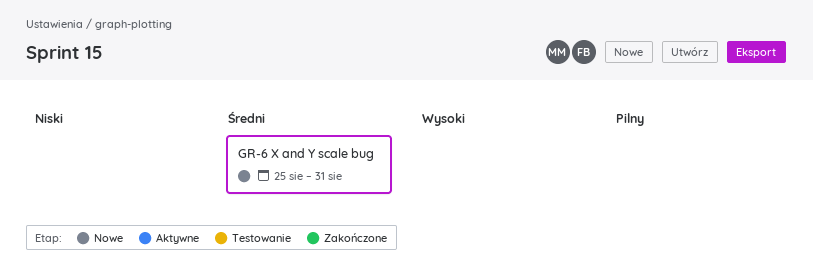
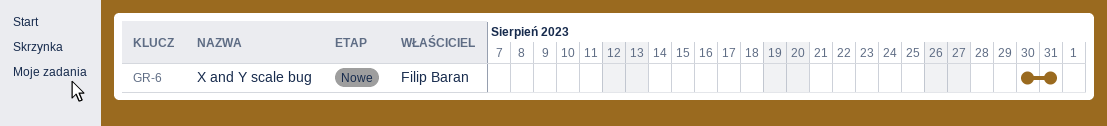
GR-6, start: Aug 25 -> Aug 30

